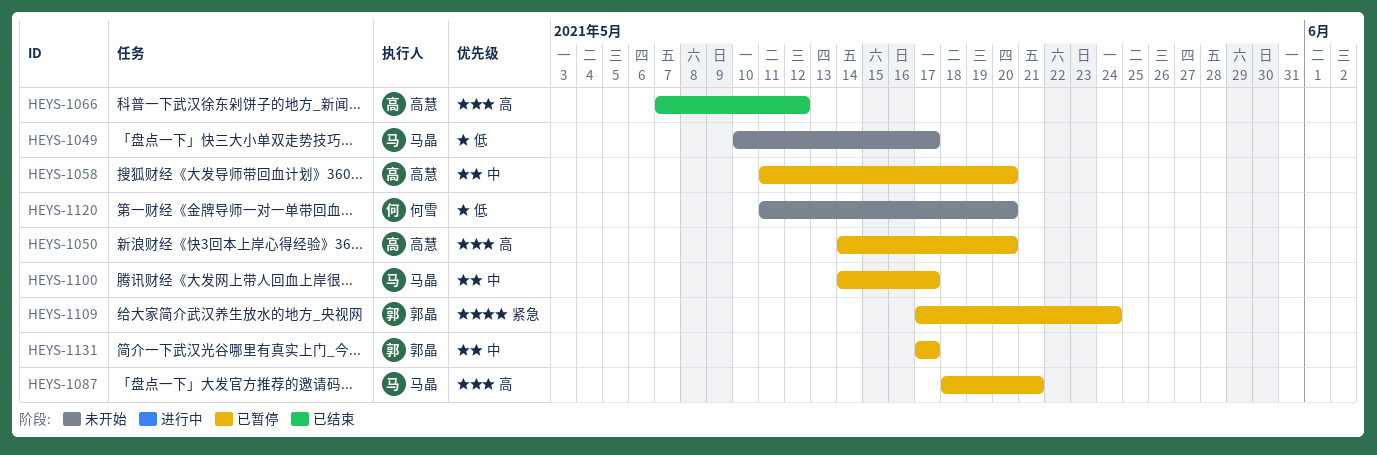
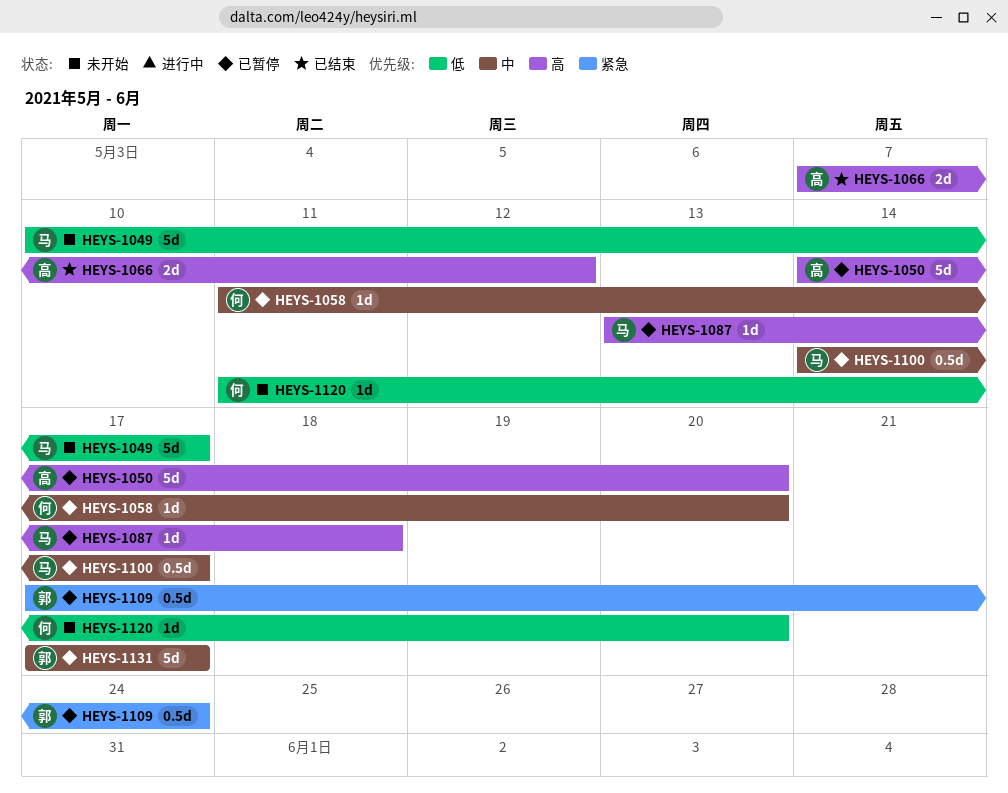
HEYS-1058, owner: 高慧 -> 何雪
HEYS-1087, start: May 18 -> May 13
HEYS-1087, due: May 21 -> May 18

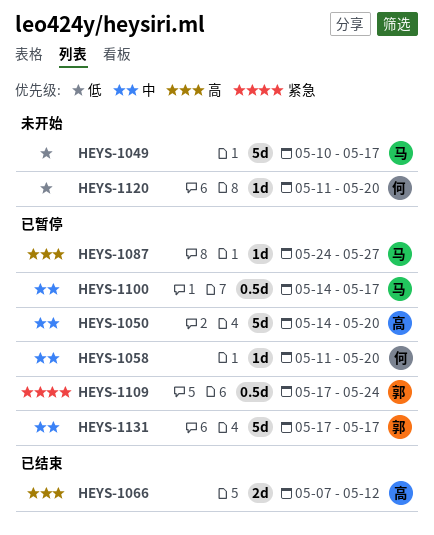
HEYS-1050, priority: 高 -> 中
HEYS-1087, start: May 13 -> May 24
HEYS-1087, due: May 18 -> May 27

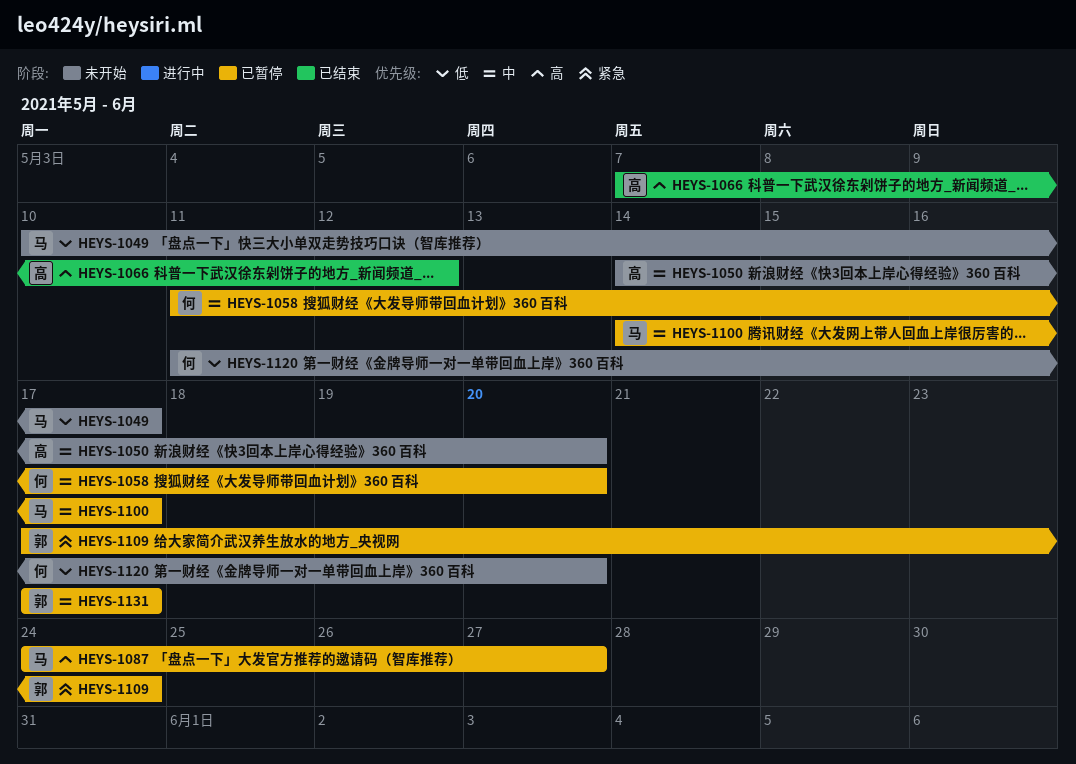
HEYS-1050, status: 已暂停 -> 未开始

